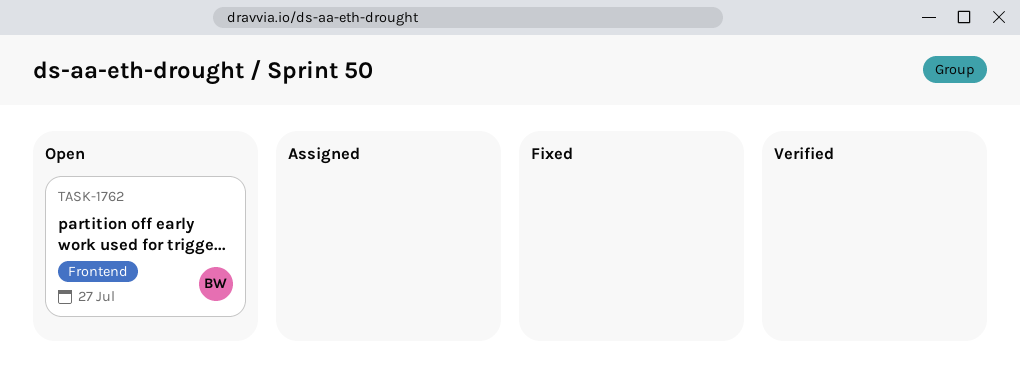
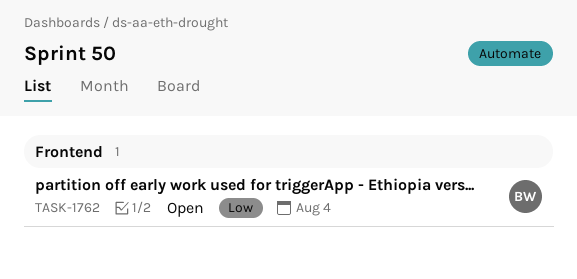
TASK-1762, due: Jul 27 -> Aug 4

